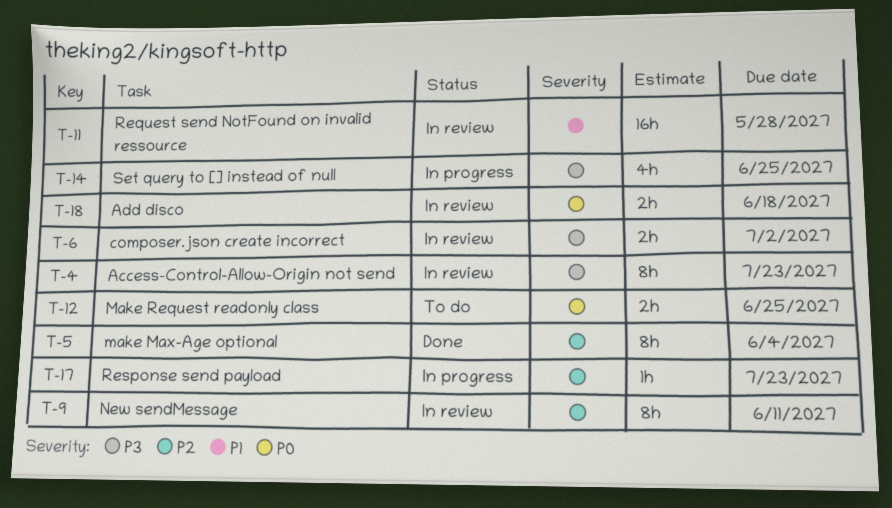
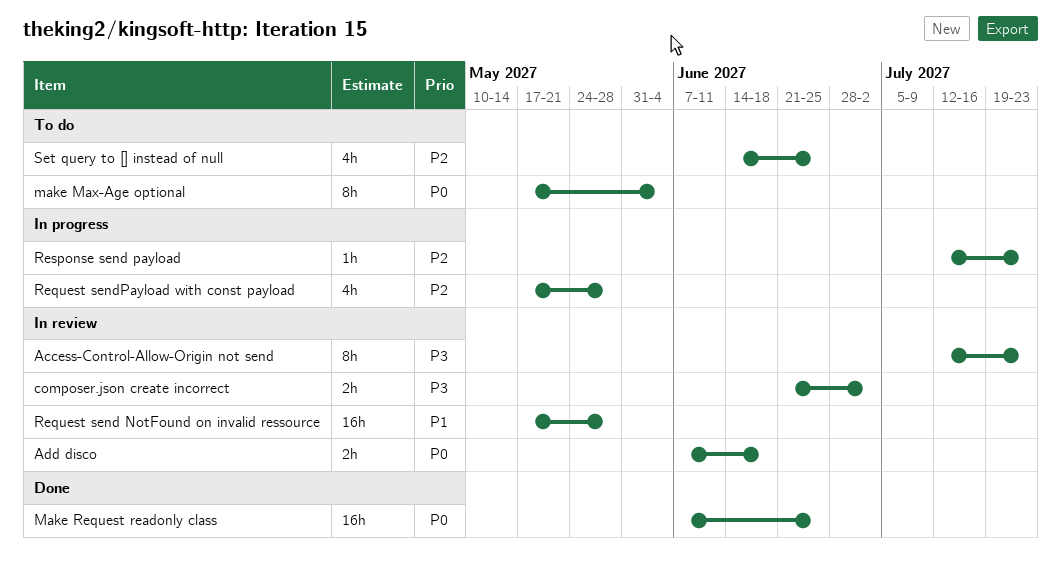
make Max-Age optional, status: Done -> To do
make Max-Age optional, priority: P2 -> P0
Make Request readonly class, status: To do -> Done
Make Request readonly class, estimate: 2h -> 16h
New sendMessage: present -> none
Request sendPayload with const payload: none -> present
Set query to [] instead of null, status: In progress -> To do
Set query to [] instead of null, priority: P3 -> P2

